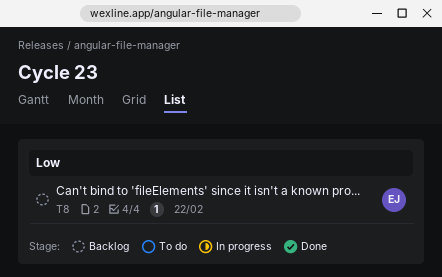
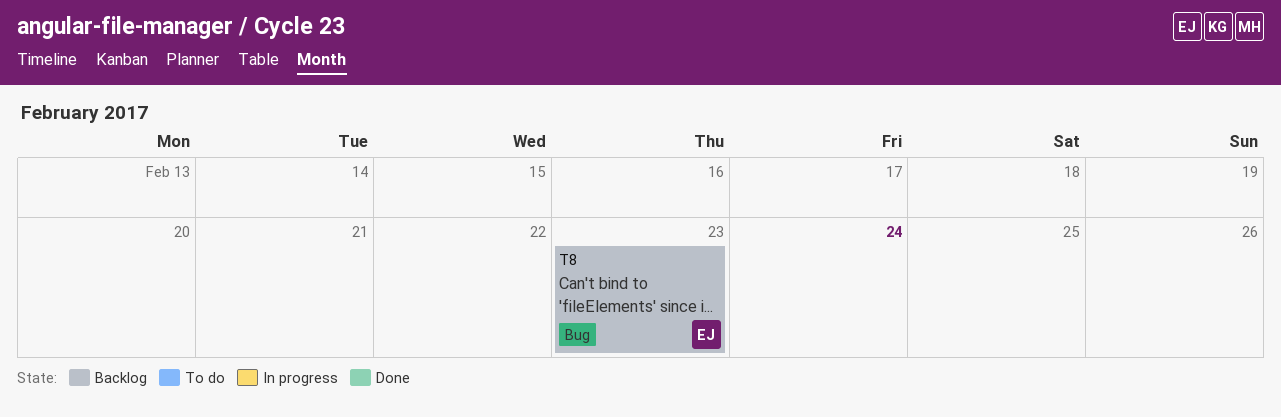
T8, due: Feb 22 -> Feb 23

